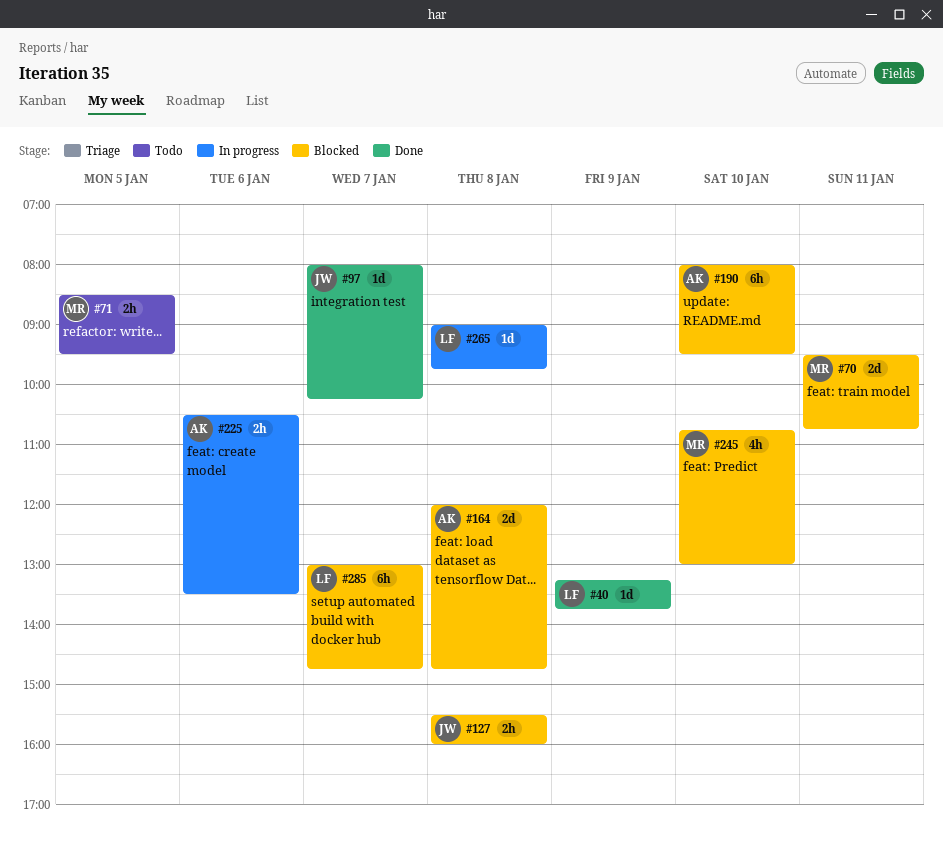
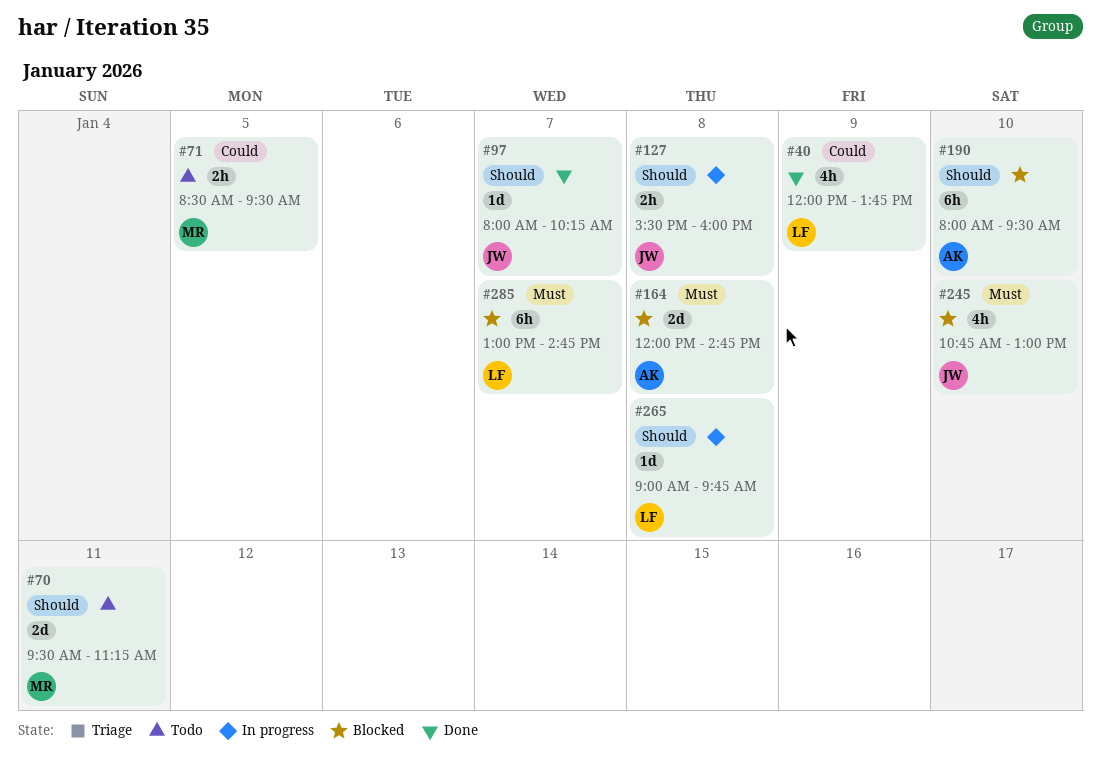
#40, estimate: 1d -> 4h
#40, begins: 13:15 -> 12:00
#70, status: Blocked -> Todo
#70, ends: 10:45 -> 11:15
#127, status: Blocked -> In progress
#225: present -> none
#245, owner: MR -> JW

